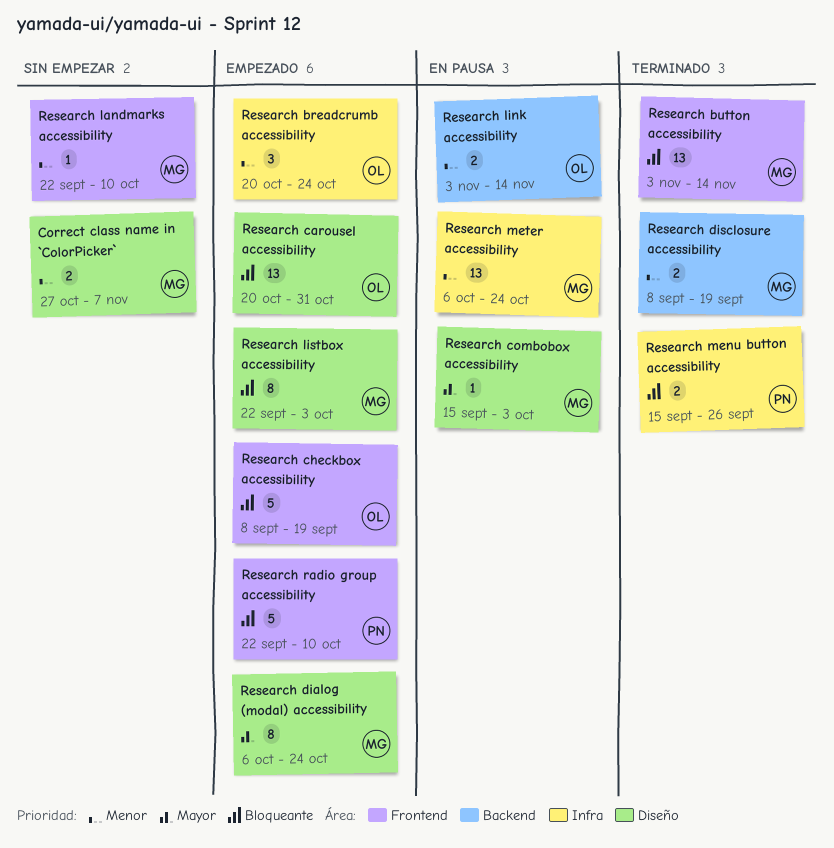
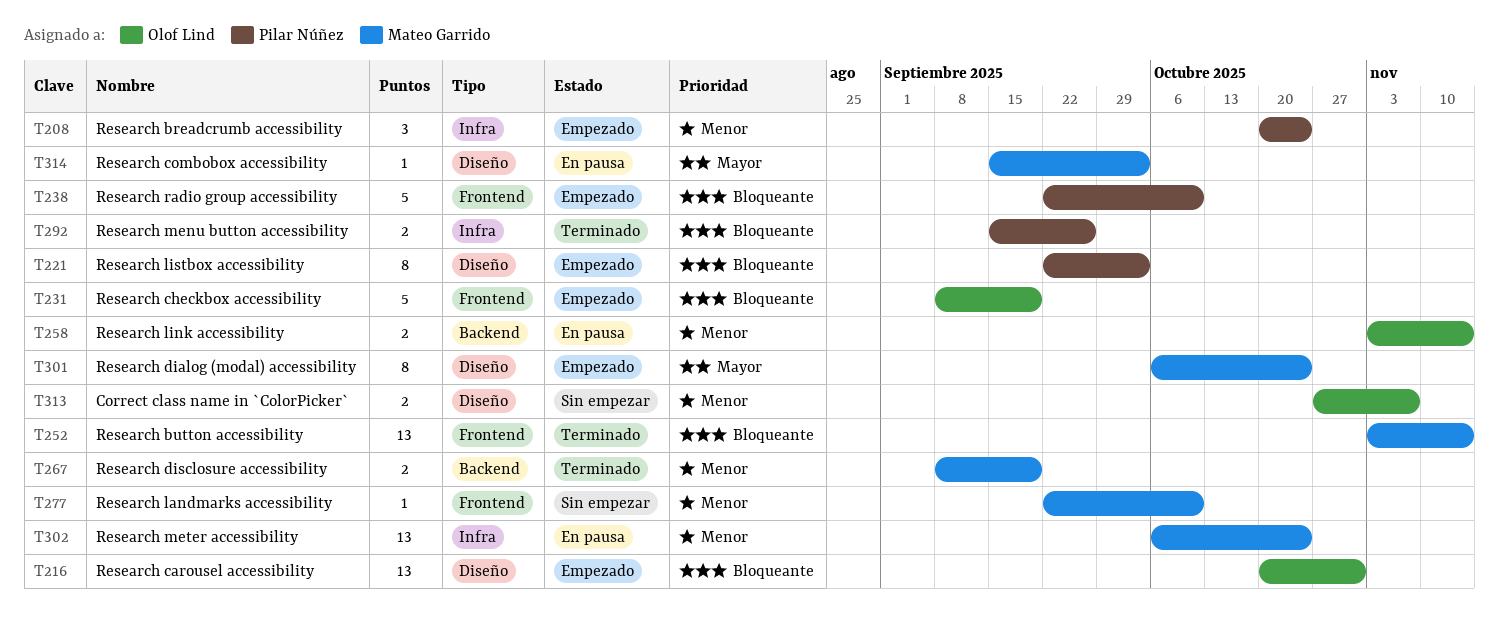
Correct class name in `ColorPicker`, owner: Mateo Garrido -> Olof Lind
Research breadcrumb accessibility, owner: Olof Lind -> Pilar Núñez
Research listbox accessibility, owner: Mateo Garrido -> Pilar Núñez

